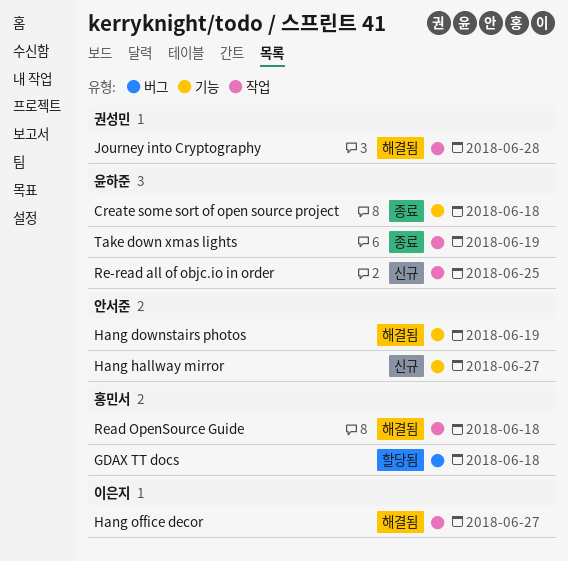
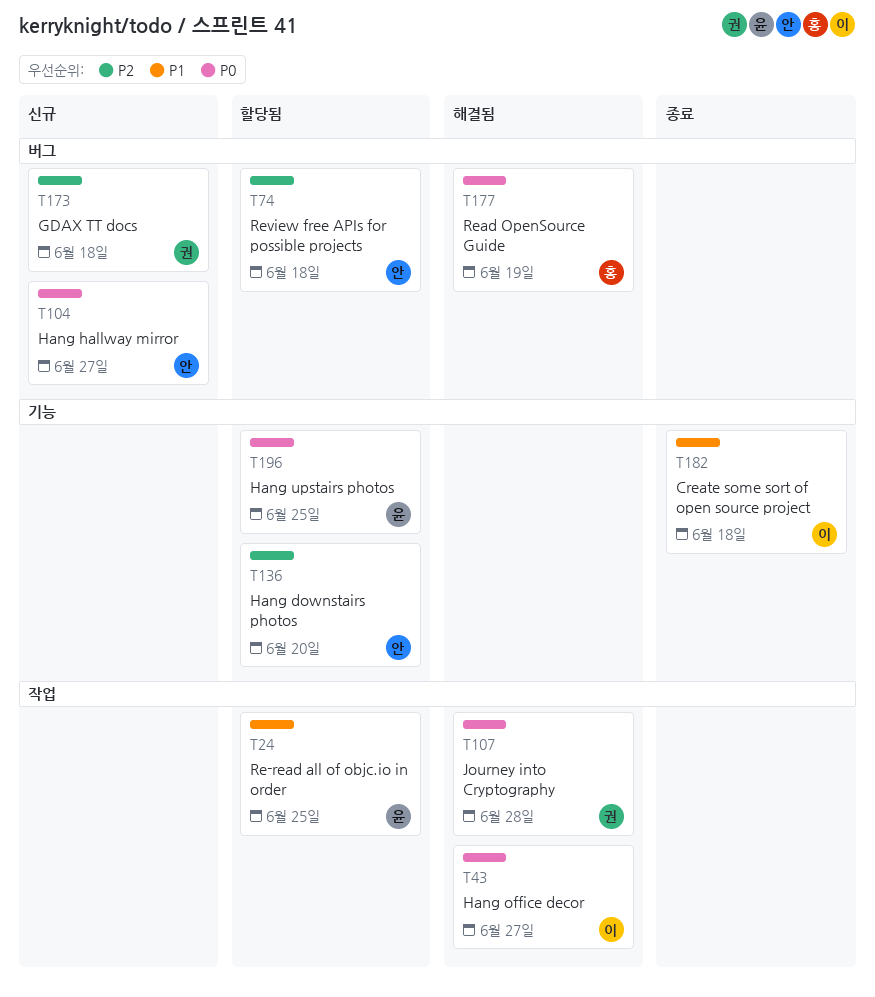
Create some sort of open source project, owner: 윤하준 -> 이은지
GDAX TT docs, status: 할당됨 -> 신규
GDAX TT docs, owner: 홍민서 -> 권성민
Hang downstairs photos, status: 해결됨 -> 할당됨
Hang downstairs photos, due: Jun 19 -> Jun 20
Hang hallway mirror, label: 기능 -> 버그
Hang upstairs photos: none -> present
Re-read all of objc.io in order, status: 신규 -> 할당됨
Read OpenSource Guide, label: 작업 -> 버그
Read OpenSource Guide, due: Jun 18 -> Jun 19
Review free APIs for possible projects: none -> present
Take down xmas lights: present -> none

